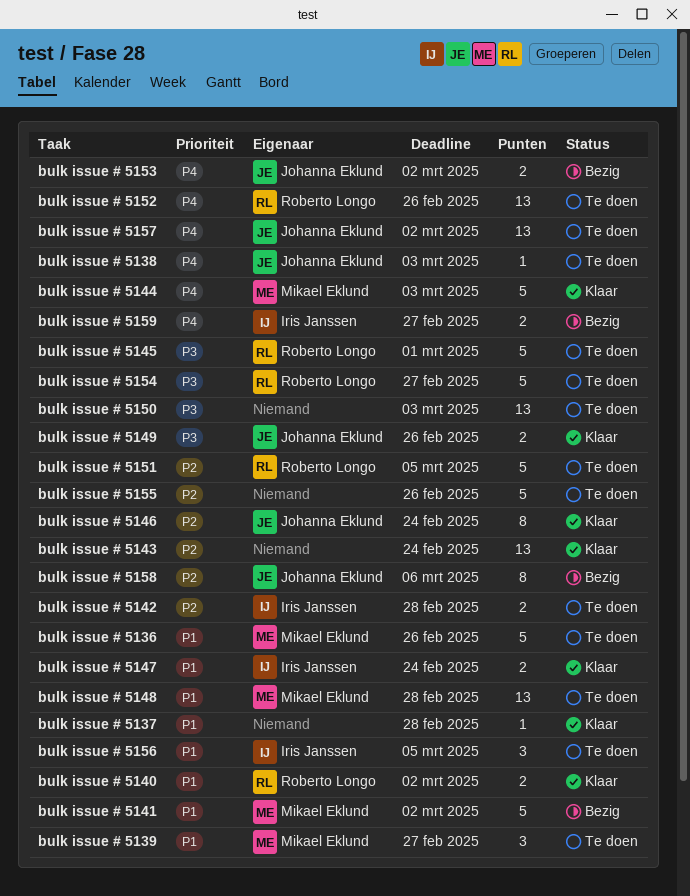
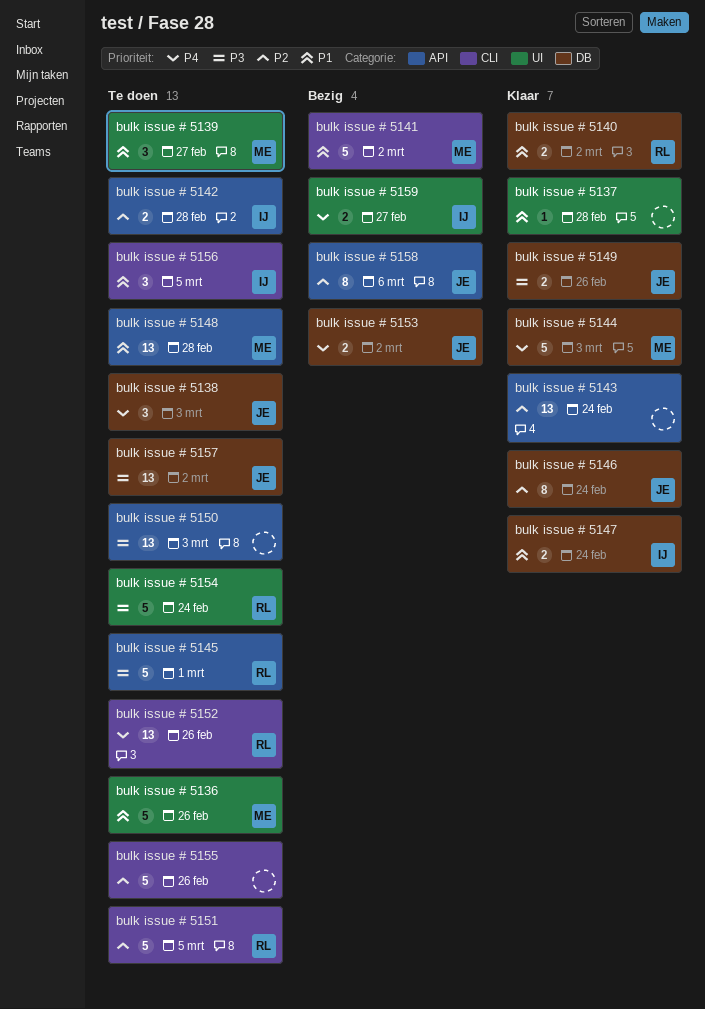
bulk issue # 5138, estimate: 1 -> 3
bulk issue # 5154, due: Feb 27 -> Feb 24
bulk issue # 5157, priority: P4 -> P3

